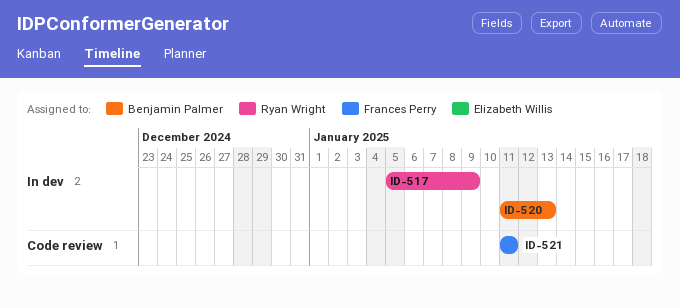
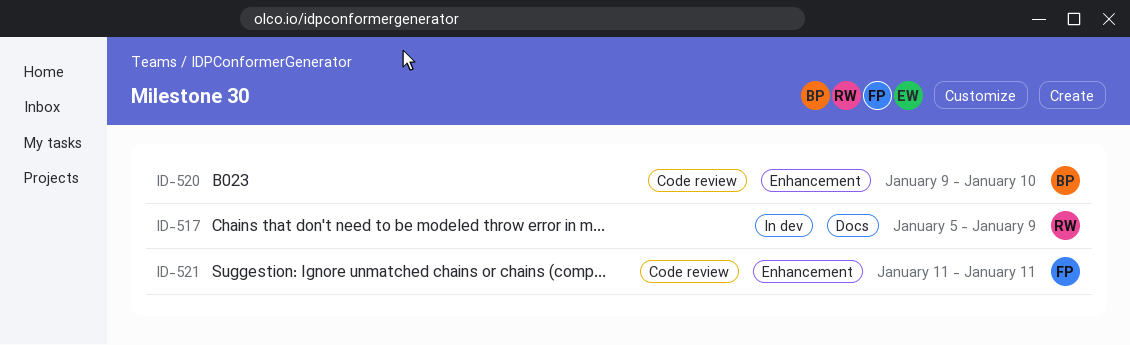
ID-520, status: In dev -> Code review
ID-520, start: Jan 11 -> Jan 9
ID-520, due: Jan 13 -> Jan 10

